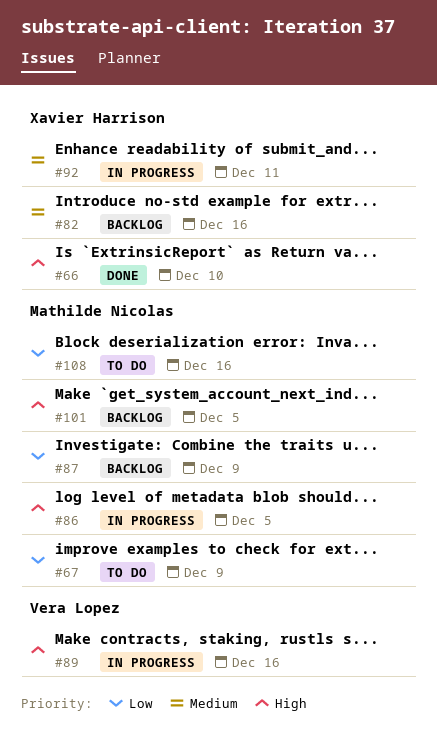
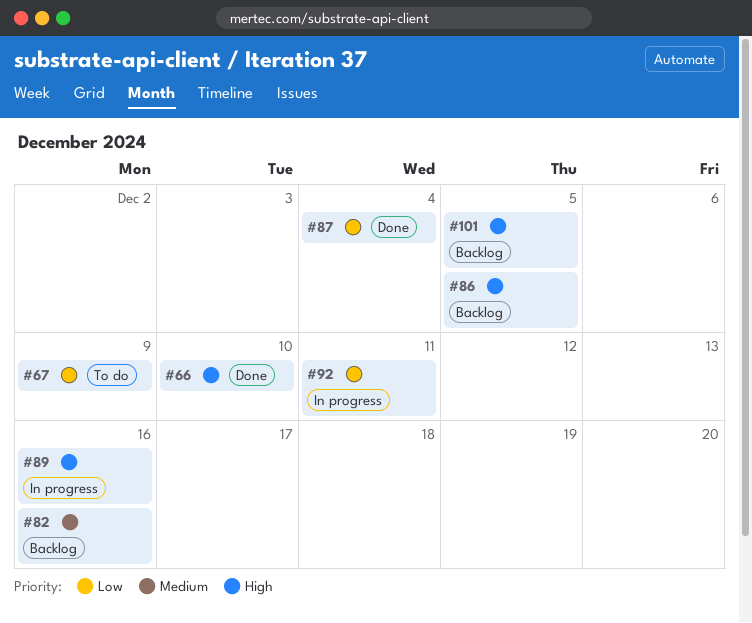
#86, status: In progress -> Backlog
#87, status: Backlog -> Done
#87, due: Dec 9 -> Dec 4
#92, priority: Medium -> Low
#108: present -> none

